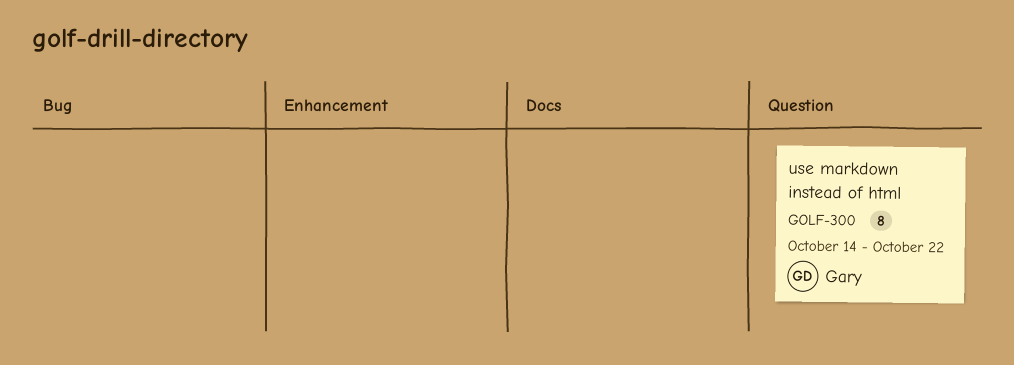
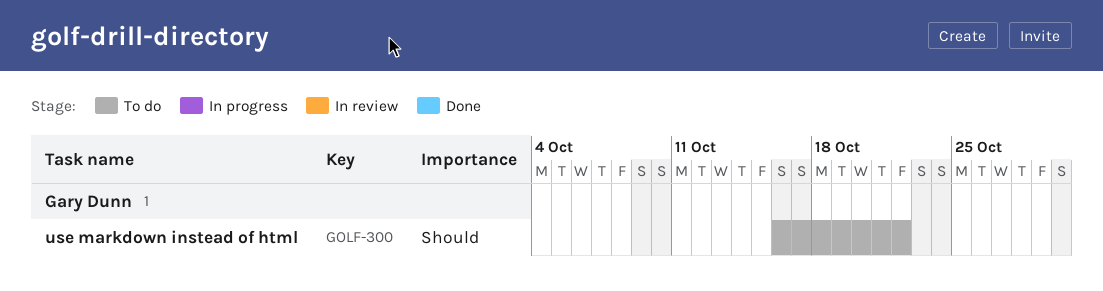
GOLF-300, start: Oct 14 -> Oct 16

